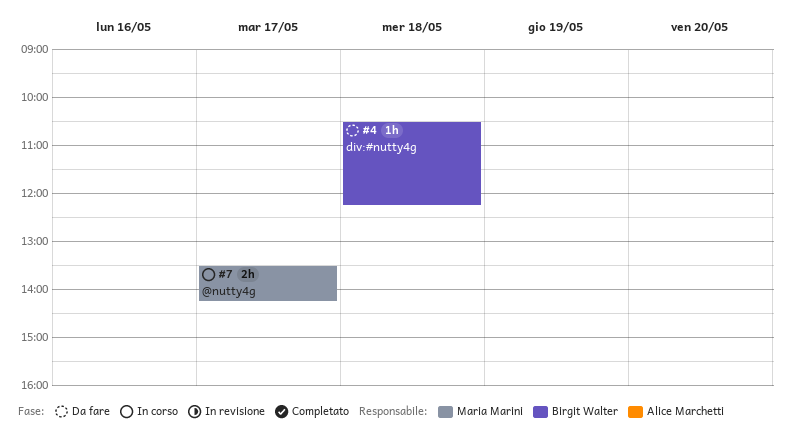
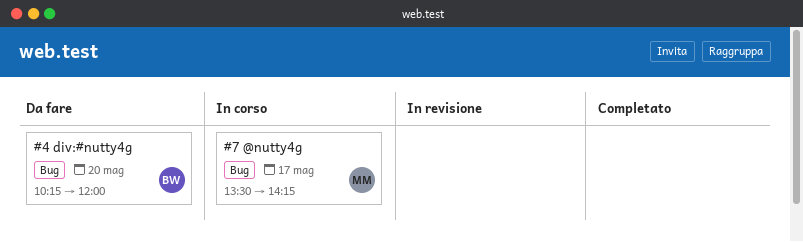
#4, day: May 18 -> May 20
#4, begins: 10:30 -> 10:15
#4, ends: 12:15 -> 12:00

